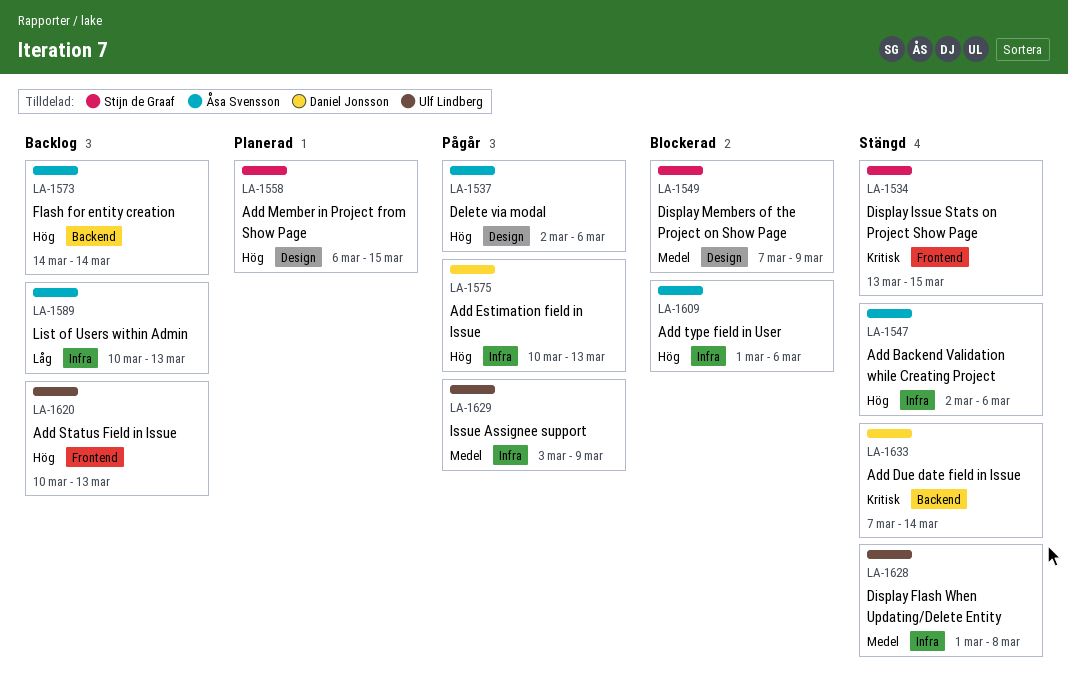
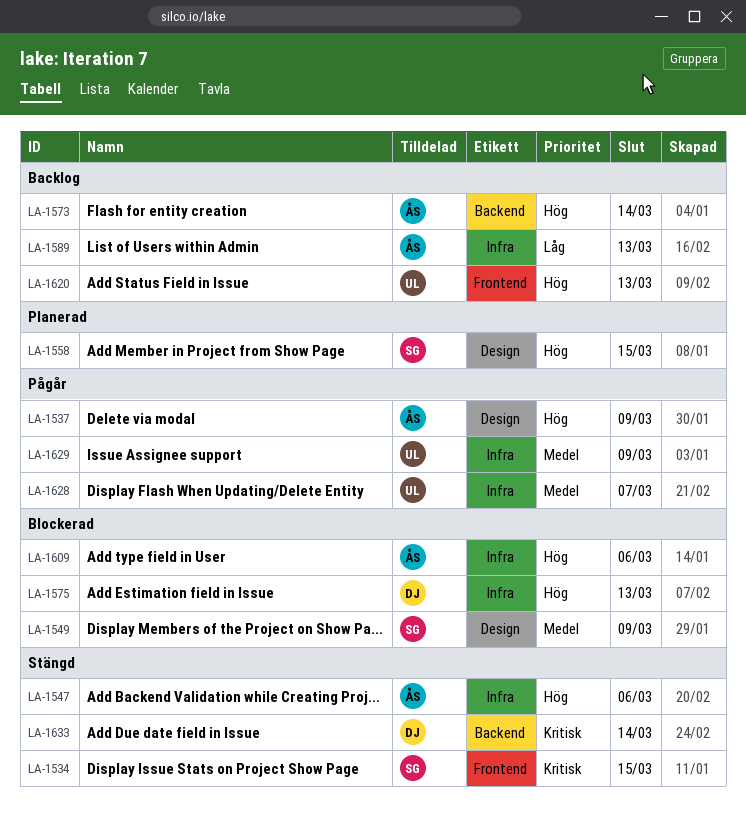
LA-1537, due: Mar 6 -> Mar 9
LA-1575, status: Pågår -> Blockerad
LA-1628, status: Stängd -> Pågår
LA-1628, due: Mar 8 -> Mar 7

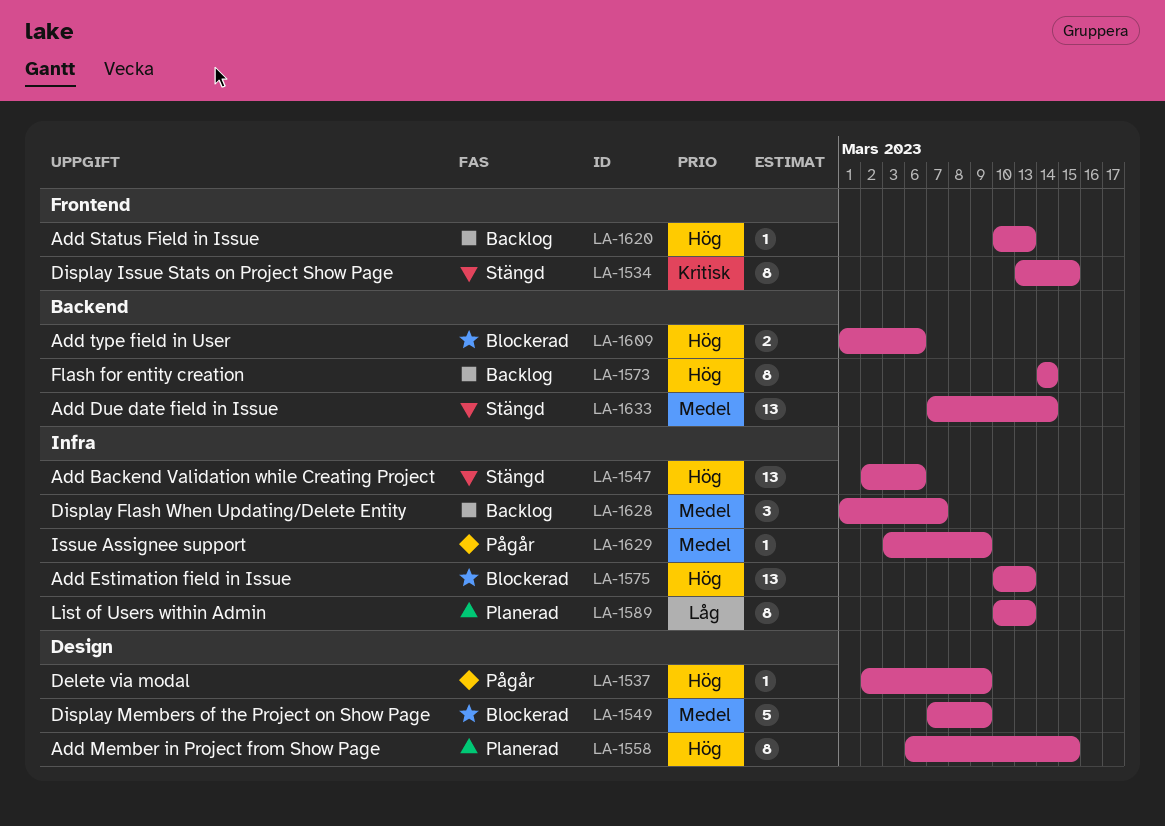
LA-1589, status: Backlog -> Planerad
LA-1609, label: Infra -> Backend
LA-1628, status: Pågår -> Backlog
LA-1633, priority: Kritisk -> Medel

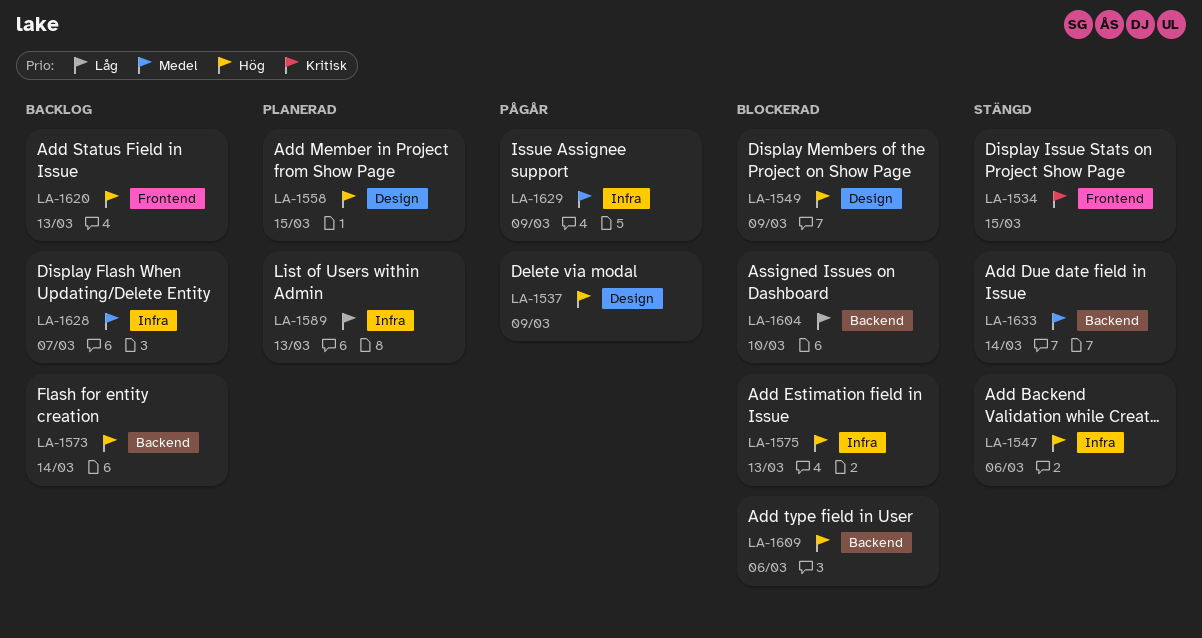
LA-1549, priority: Medel -> Hög
LA-1604: none -> present

